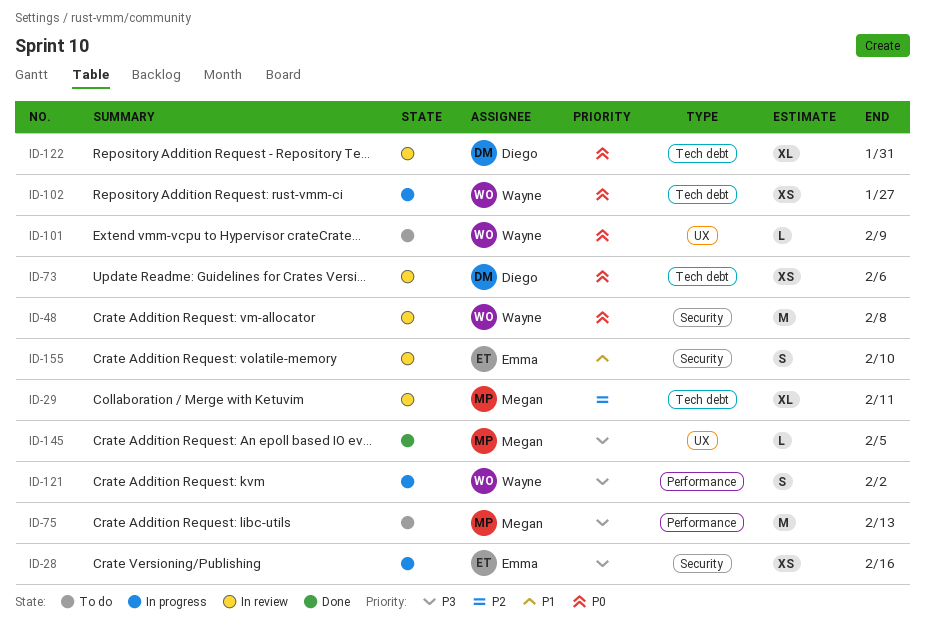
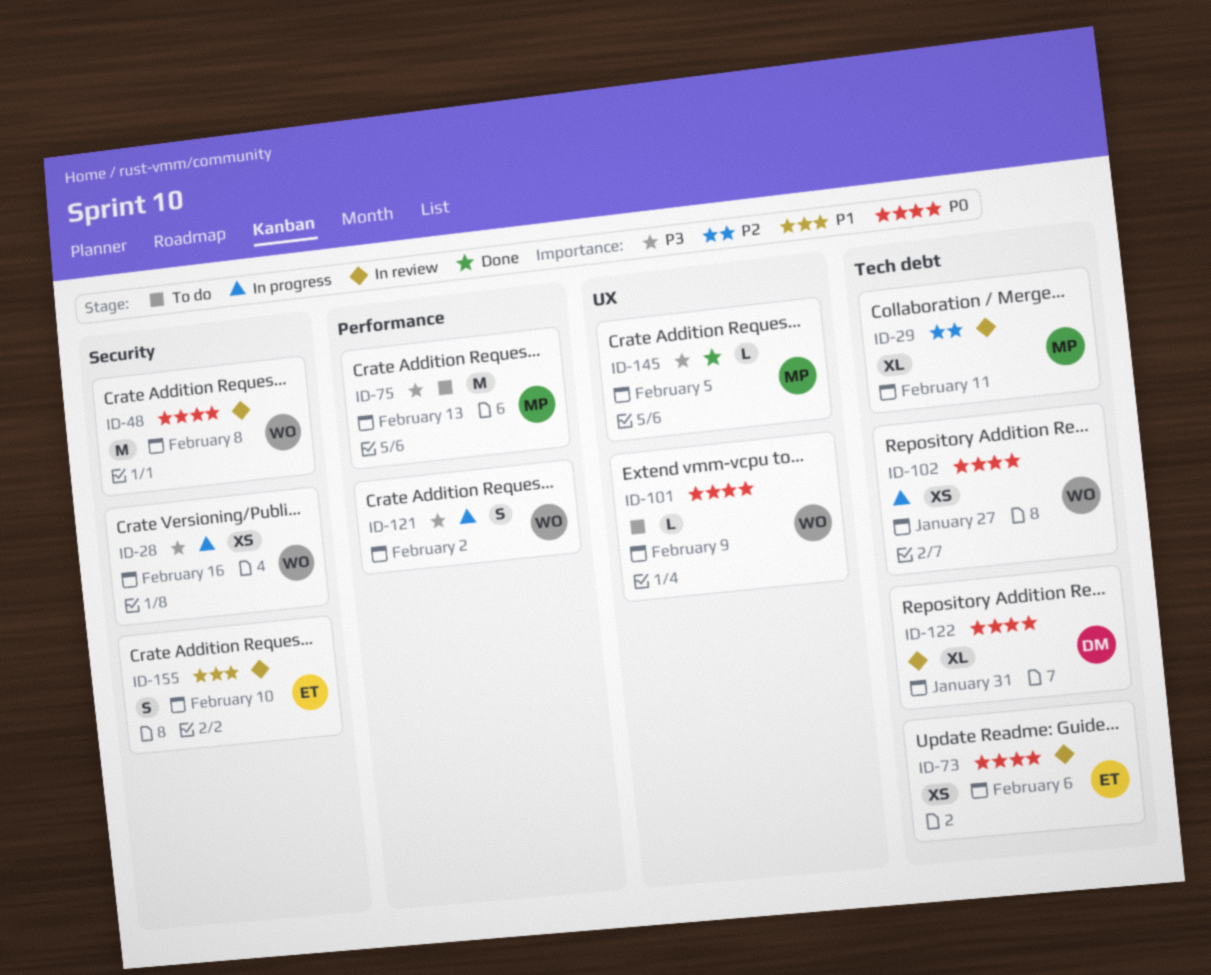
ID-28, owner: Emma -> Wayne
ID-73, owner: Diego -> Emma

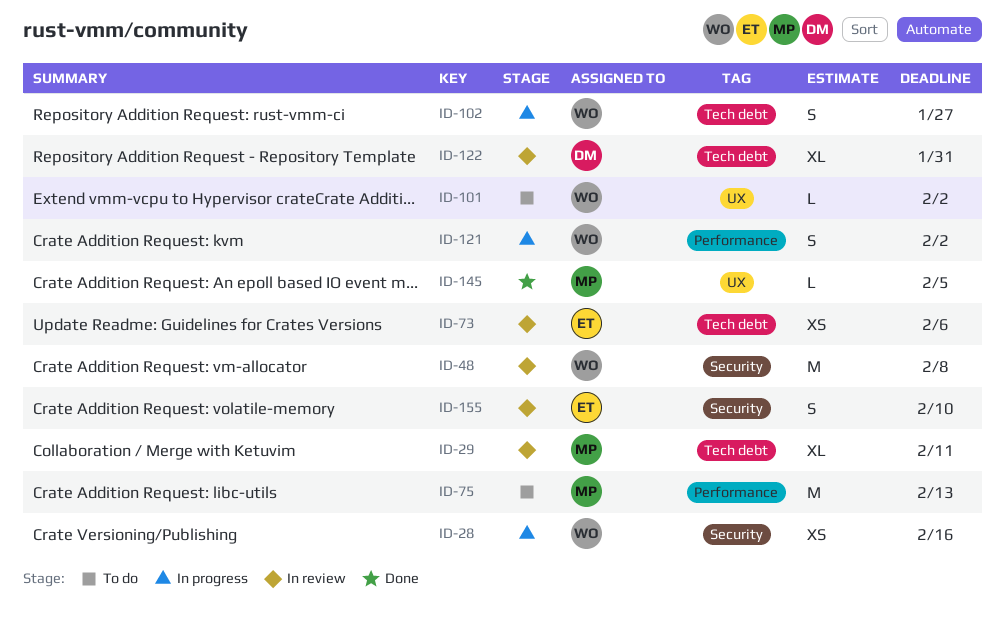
ID-101, due: Feb 9 -> Feb 2
ID-102, estimate: XS -> S

